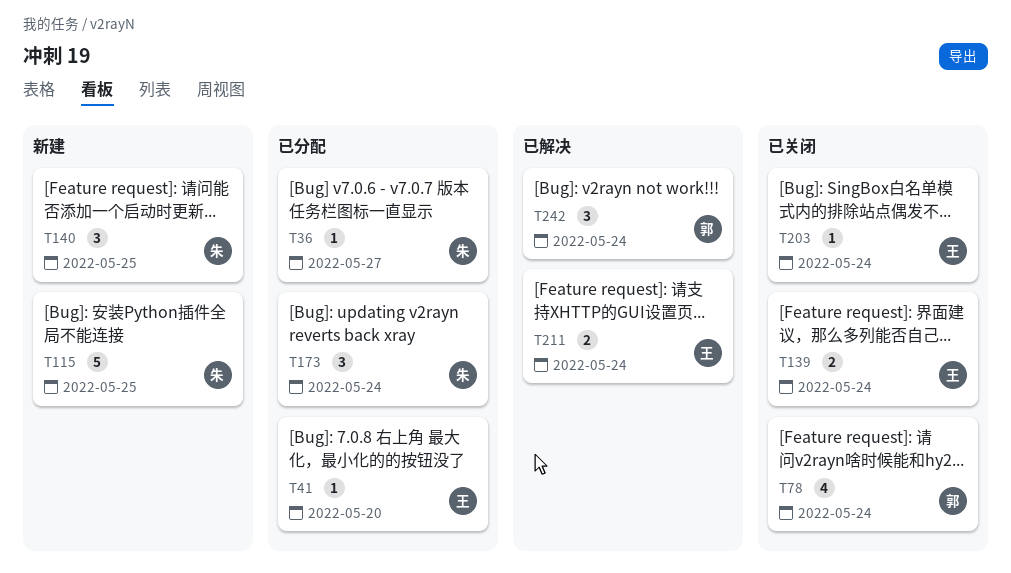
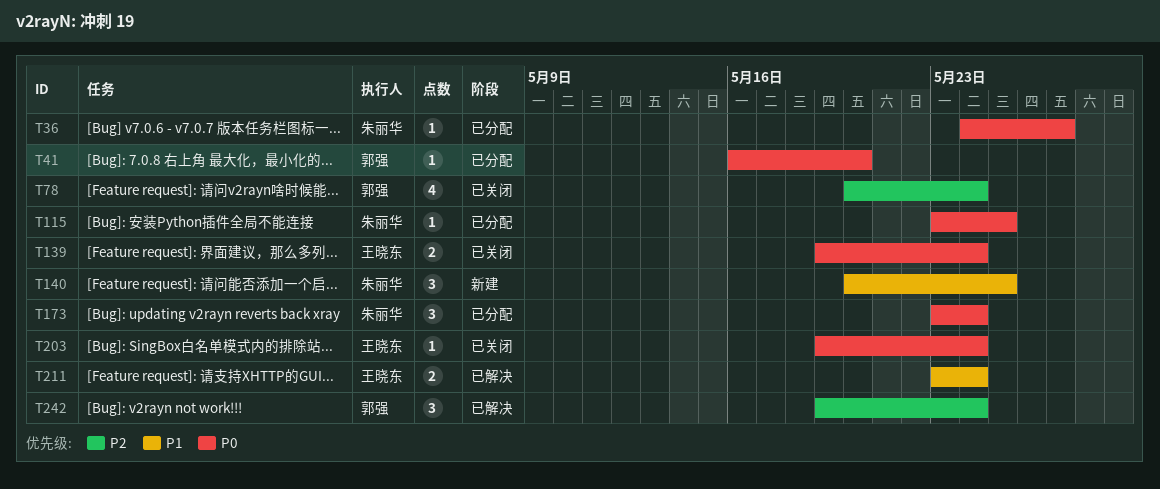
T41, owner: 王晓东 -> 郭强
T115, status: 新建 -> 已分配
T115, estimate: 5 -> 1

